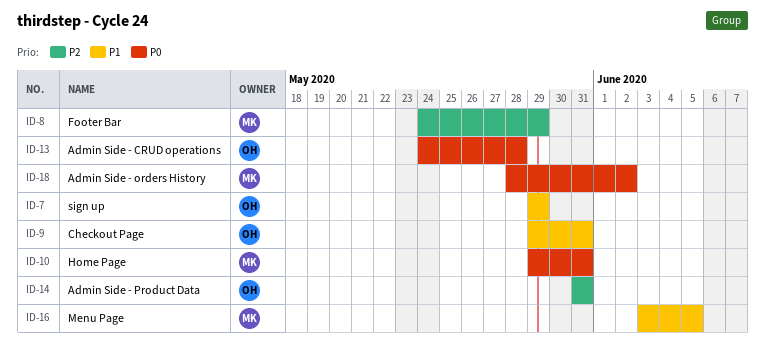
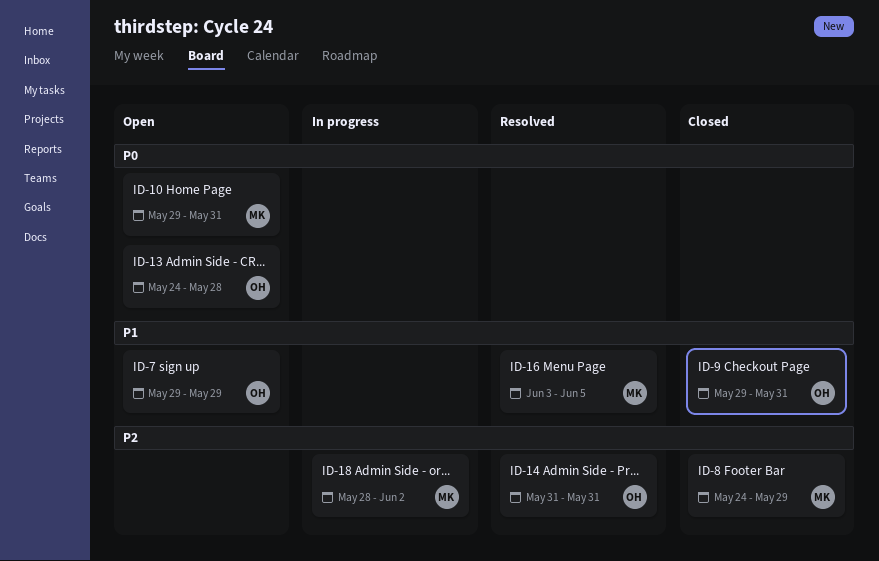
ID-18, priority: P0 -> P2

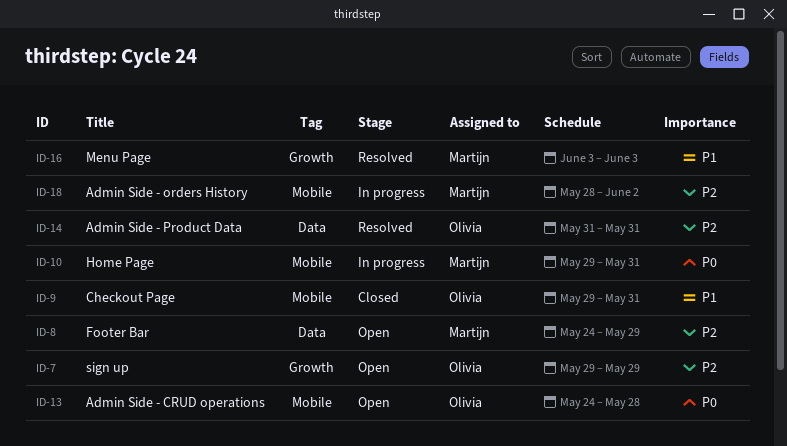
ID-7, priority: P1 -> P2
ID-8, status: Closed -> Open
ID-10, status: Open -> In progress
ID-16, due: Jun 5 -> Jun 3

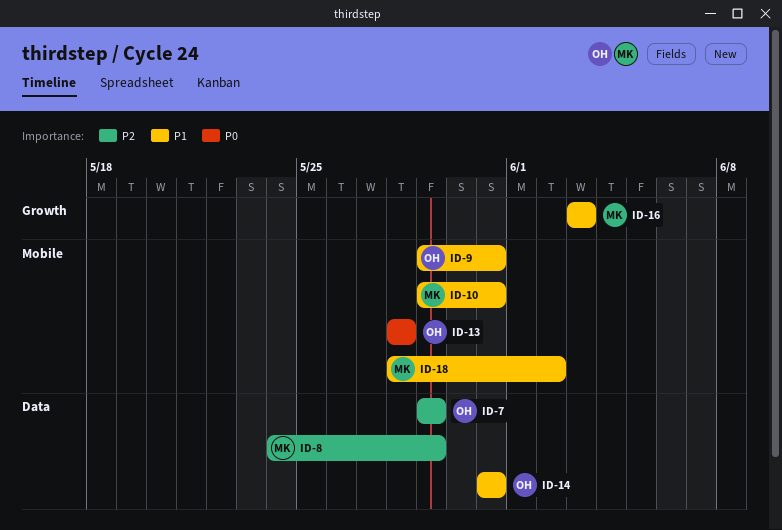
ID-7, label: Growth -> Data
ID-10, priority: P0 -> P1
ID-13, start: May 24 -> May 28
ID-14, priority: P2 -> P1
ID-18, priority: P2 -> P1

